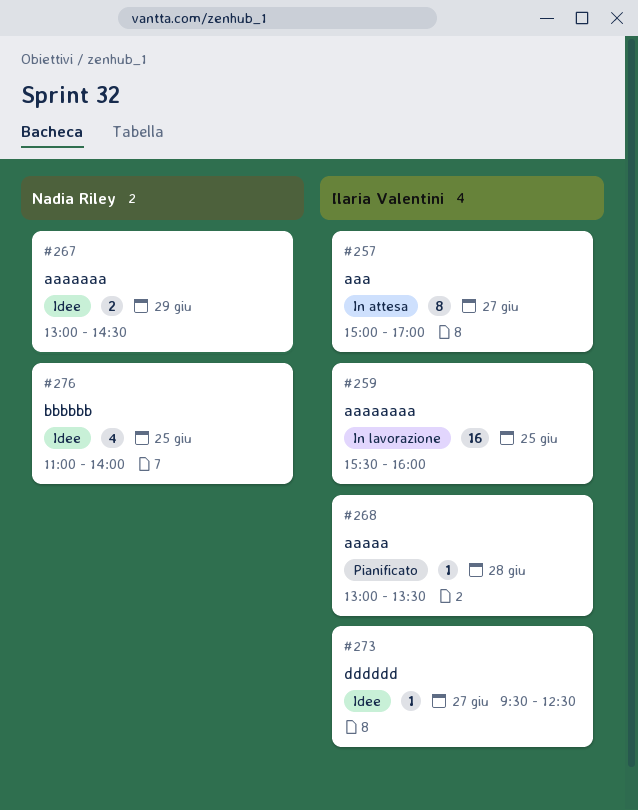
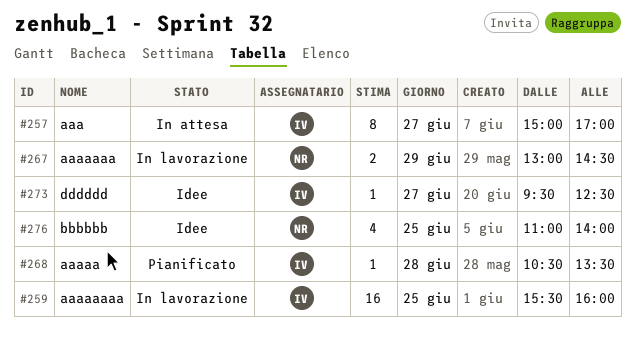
#267, status: Idee -> In lavorazione
#268, begins: 13:00 -> 10:30

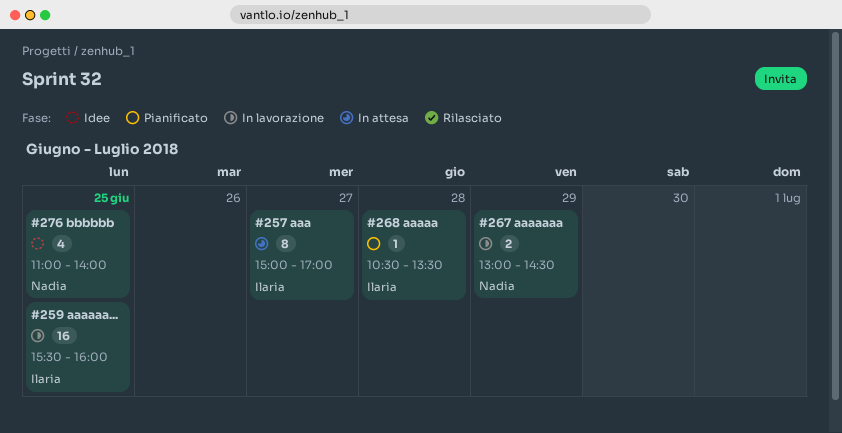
#273: present -> none

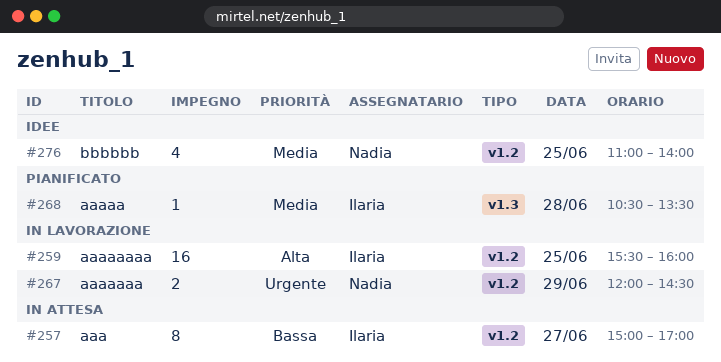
#267, begins: 13:00 -> 12:00

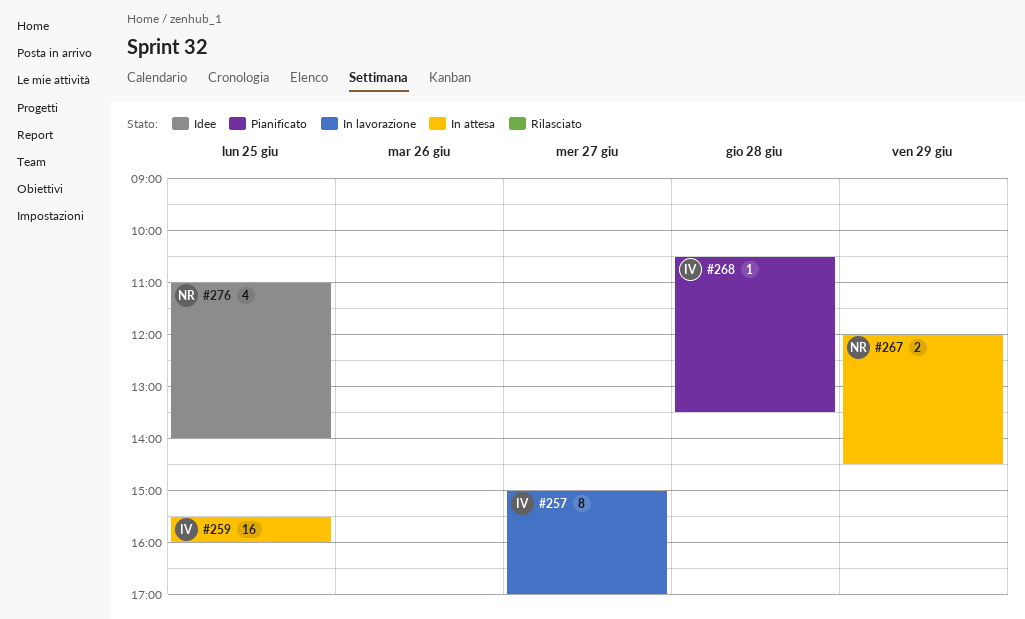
#257, status: In attesa -> In lavorazione
#259, status: In lavorazione -> In attesa
#267, status: In lavorazione -> In attesa

